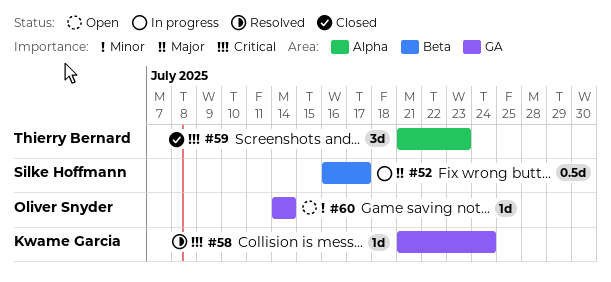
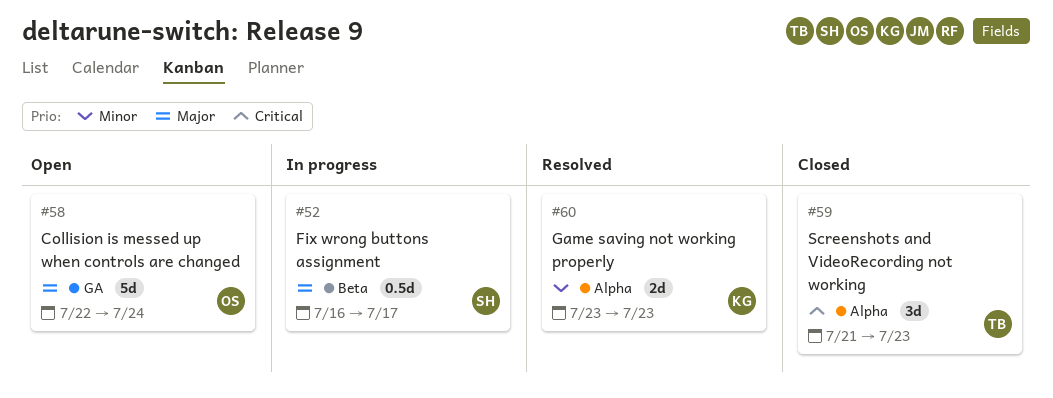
#58, status: Resolved -> Open
#58, owner: Kwame Garcia -> Oliver Snyder
#58, priority: Critical -> Major
#58, estimate: 1d -> 5d
#58, start: Jul 21 -> Jul 22
#60, status: Open -> Resolved
#60, owner: Oliver Snyder -> Kwame Garcia
#60, label: GA -> Alpha
#60, estimate: 1d -> 2d
#60, start: Jul 14 -> Jul 23
#60, due: Jul 14 -> Jul 23

